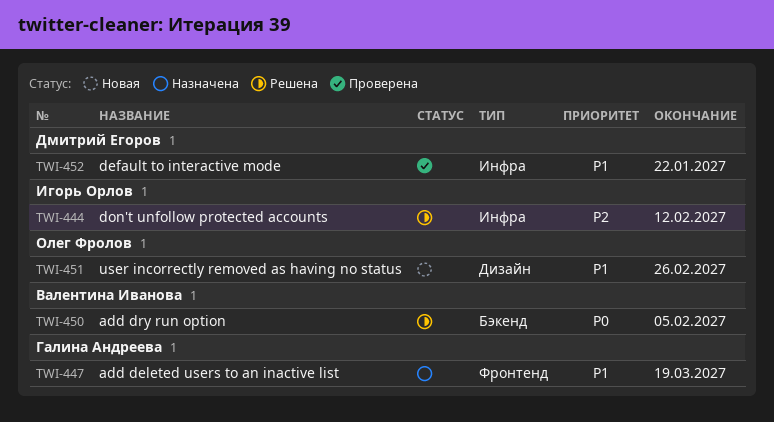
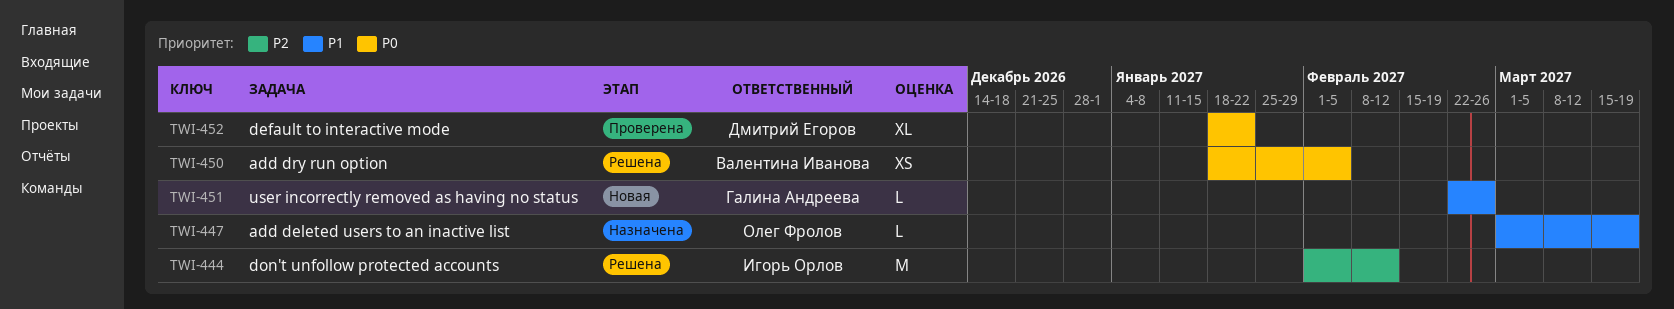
TWI-447, owner: Галина Андреева -> Олег Фролов
TWI-451, owner: Олег Фролов -> Галина Андреева
TWI-452, priority: P1 -> P0

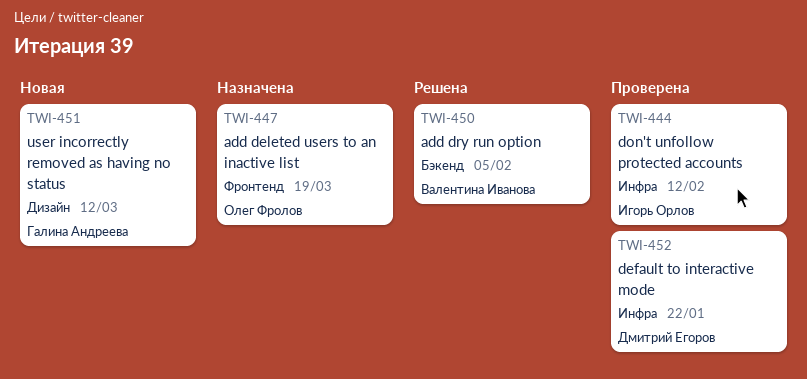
TWI-444, status: Решена -> Проверена
TWI-451, due: Feb 26 -> Mar 12

